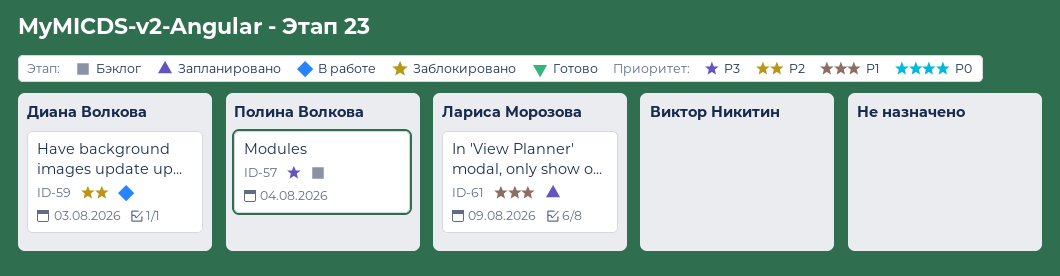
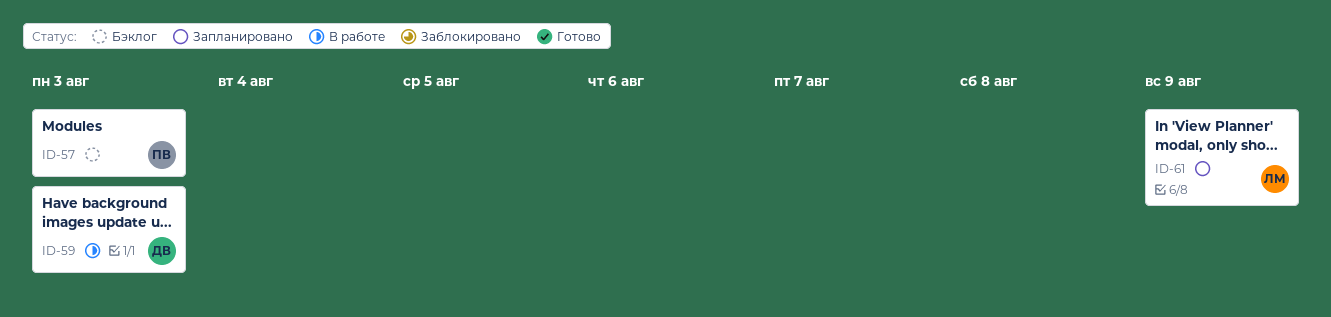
ID-57, due: Aug 4 -> Aug 3

